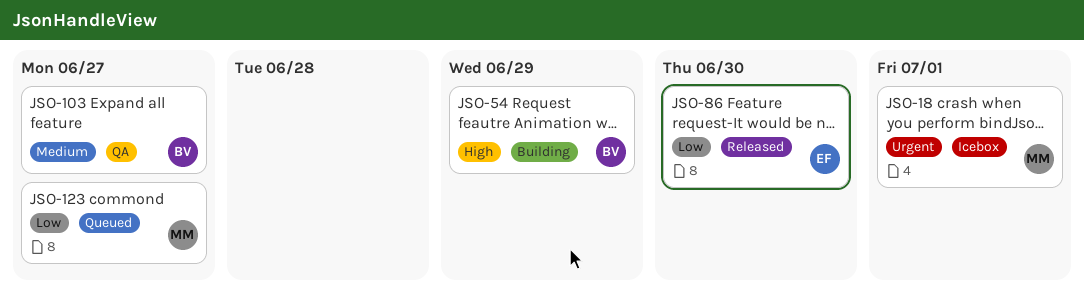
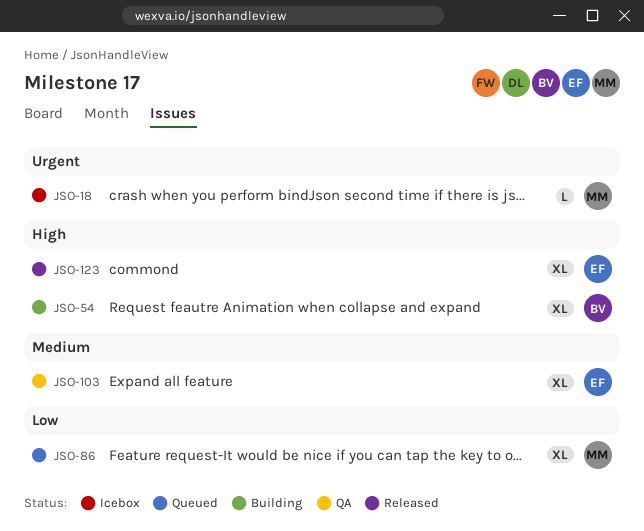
JSO-86, status: Released -> Queued
JSO-86, owner: EF -> MM
JSO-103, owner: BV -> EF
JSO-123, status: Queued -> Released
JSO-123, owner: MM -> EF
JSO-123, priority: Low -> High

